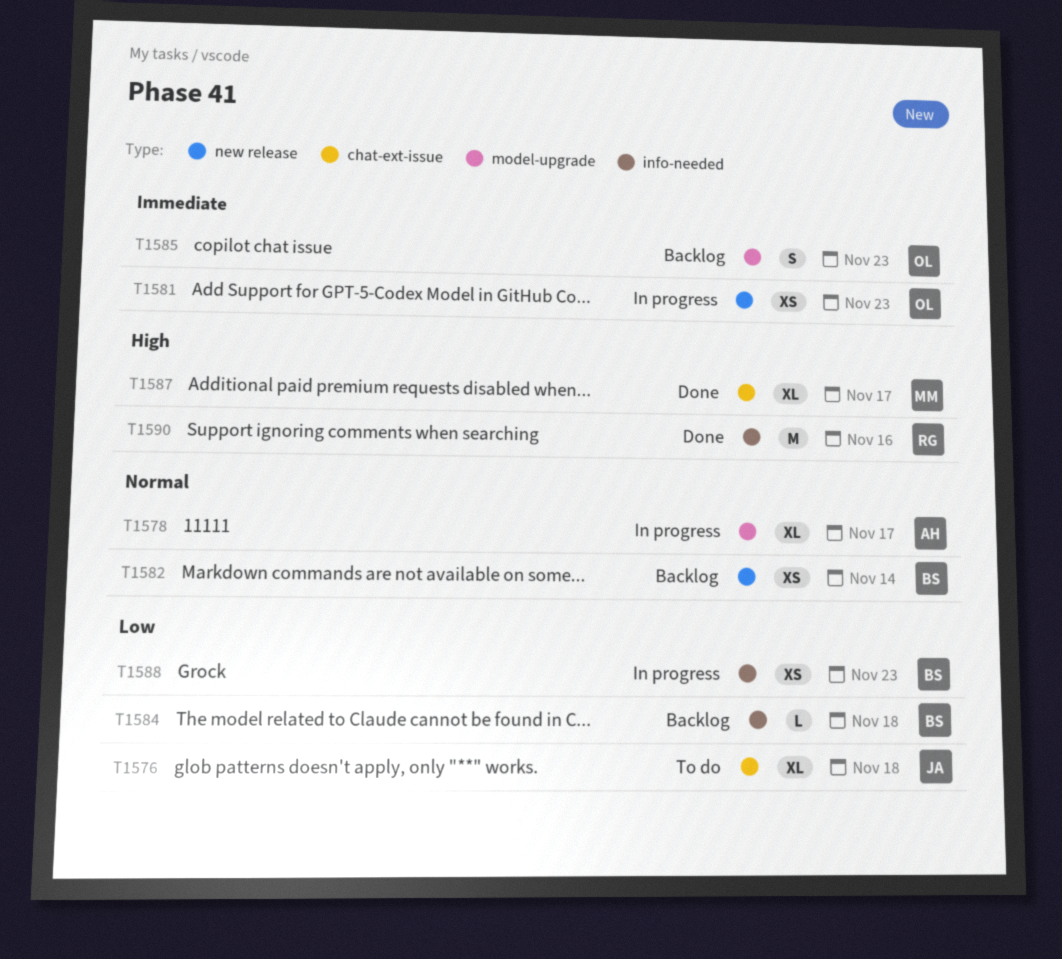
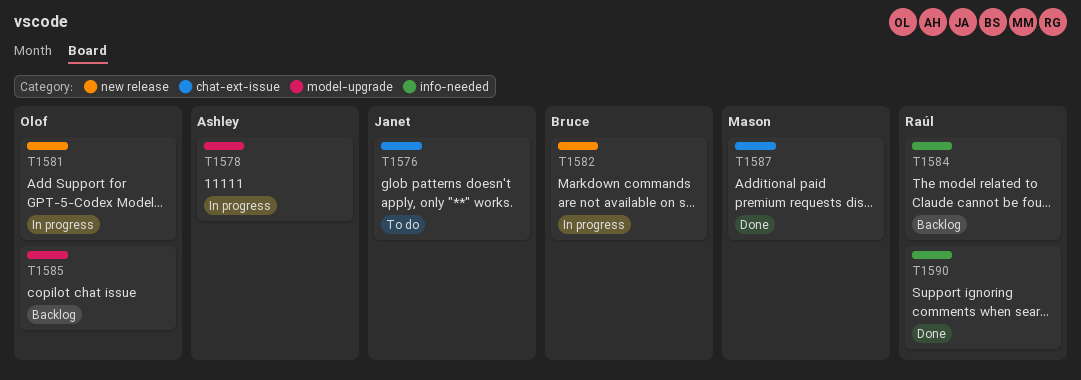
T1582, status: Backlog -> In progress
T1584, owner: Bruce -> Raúl
T1588: present -> none

